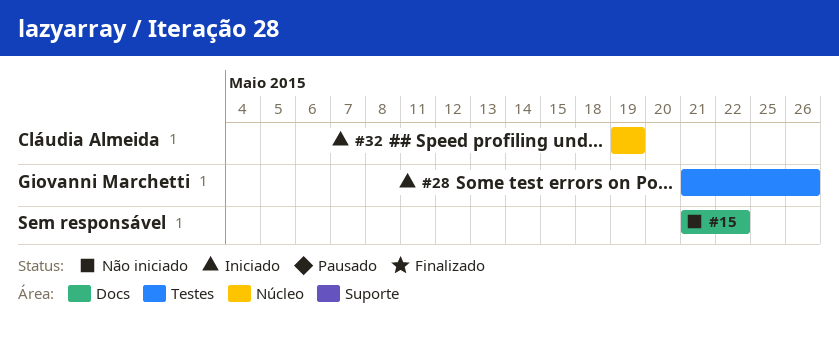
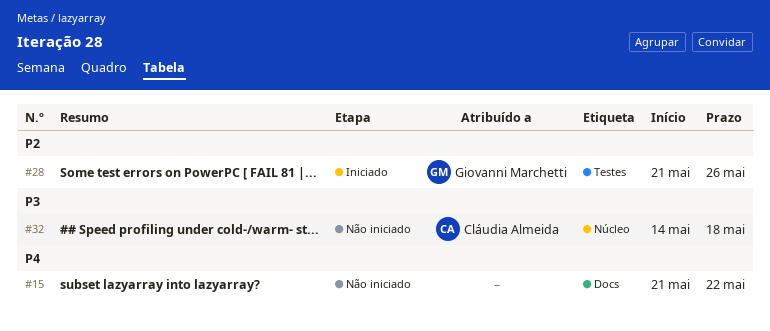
#32, status: Iniciado -> Não iniciado
#32, start: May 19 -> May 14
#32, due: May 19 -> May 18

